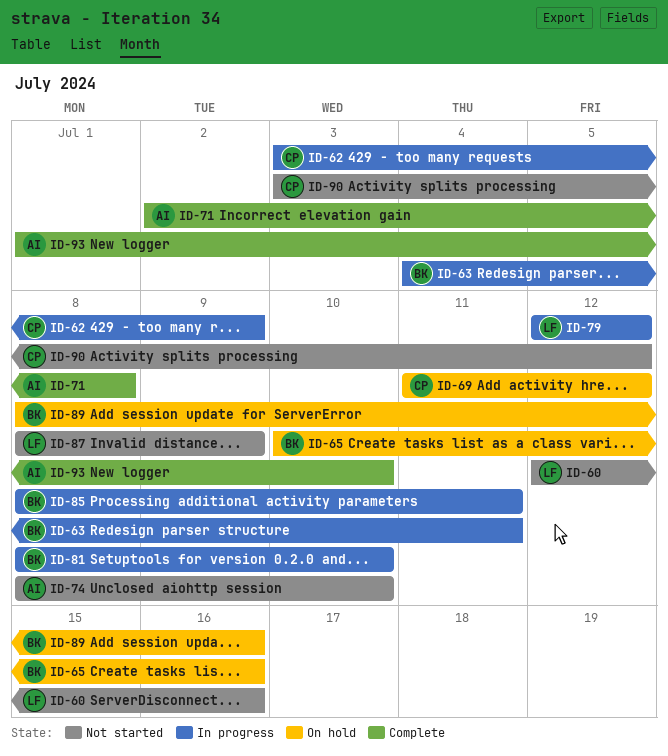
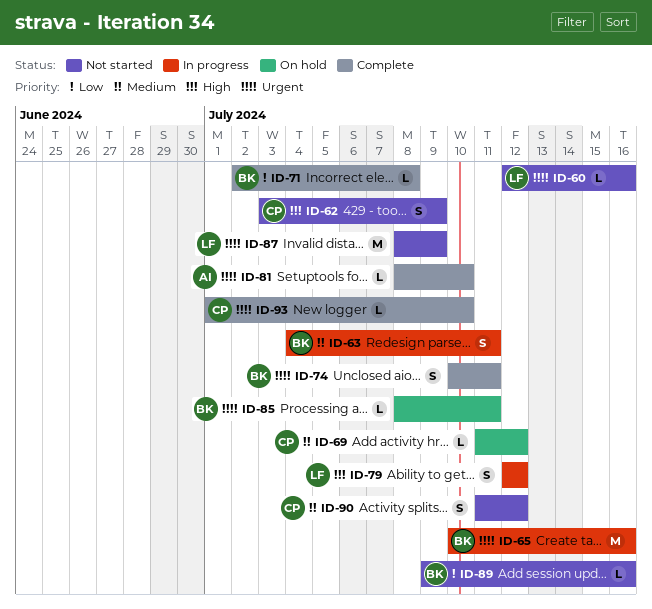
ID-62, status: In progress -> Not started
ID-65, status: On hold -> In progress
ID-71, owner: AI -> BK
ID-74, status: Not started -> Complete
ID-74, owner: AI -> BK
ID-74, start: Jul 8 -> Jul 10
ID-74, due: Jul 10 -> Jul 11
ID-81, status: In progress -> Complete
ID-81, owner: BK -> AI
ID-85, status: In progress -> On hold
ID-89, status: On hold -> Not started
ID-89, start: Jul 8 -> Jul 9
ID-90, start: Jul 3 -> Jul 11
ID-93, owner: AI -> CP

